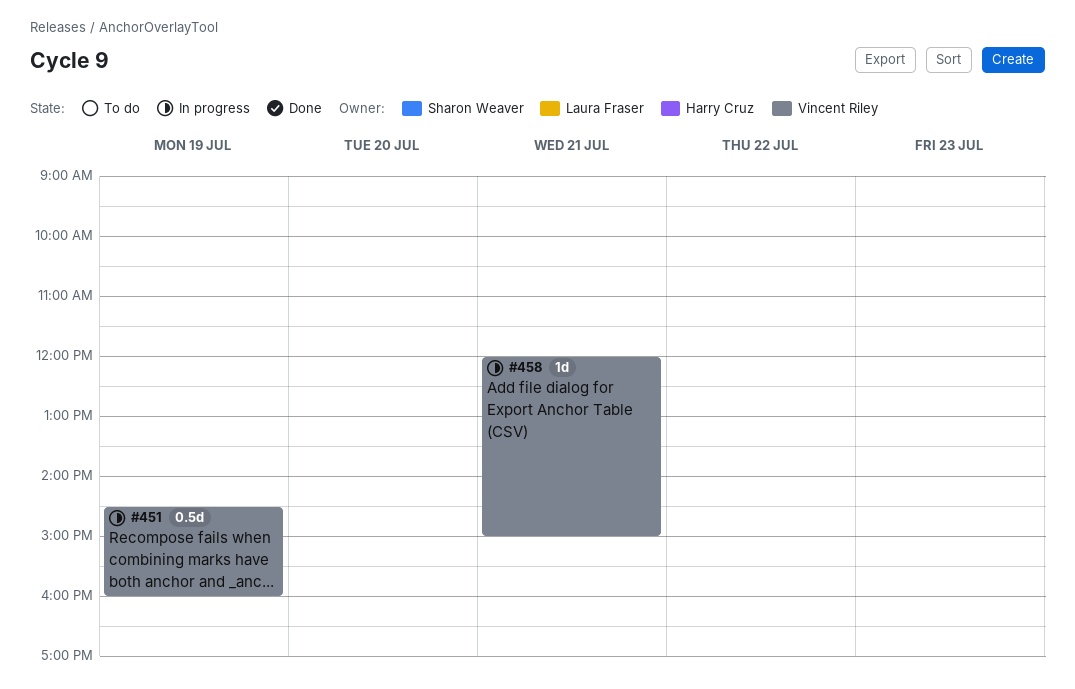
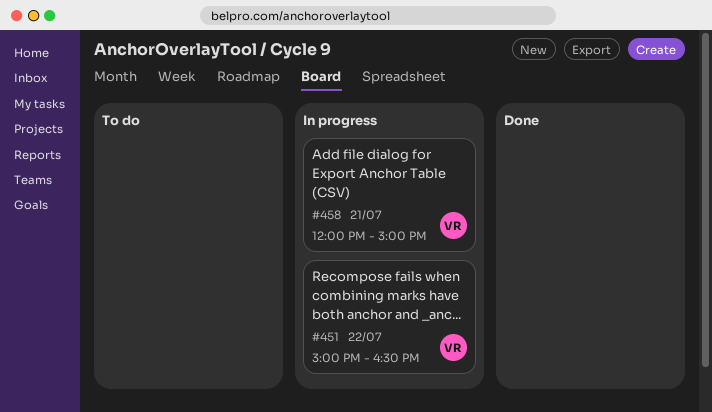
#451, day: Jul 19 -> Jul 22
#451, begins: 14:30 -> 15:00
#451, ends: 16:00 -> 16:30

